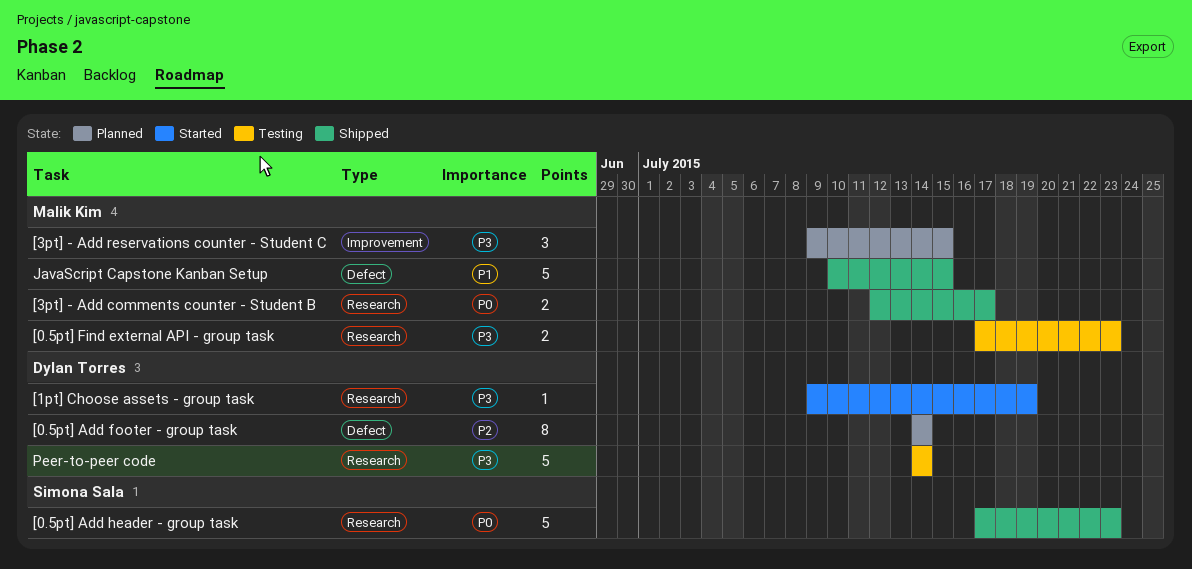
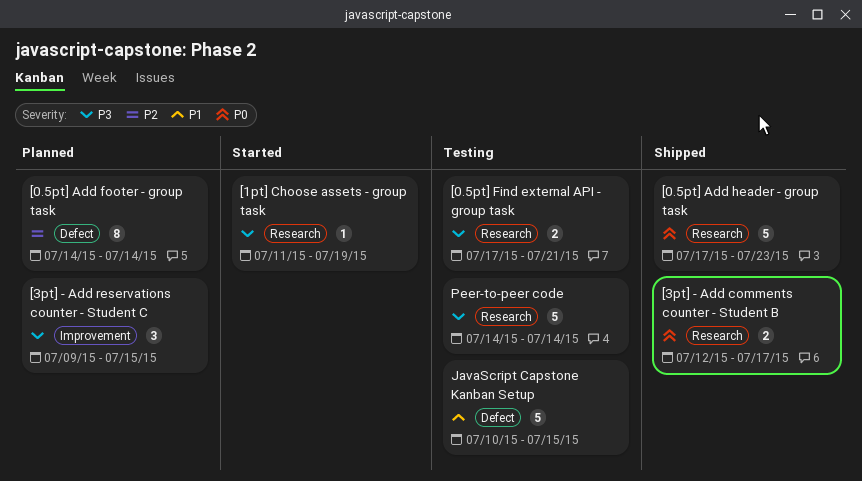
[0.5pt] Find external API - group task, due: Jul 23 -> Jul 21
[1pt] Choose assets - group task, start: Jul 9 -> Jul 11
JavaScript Capstone Kanban Setup, status: Shipped -> Testing

